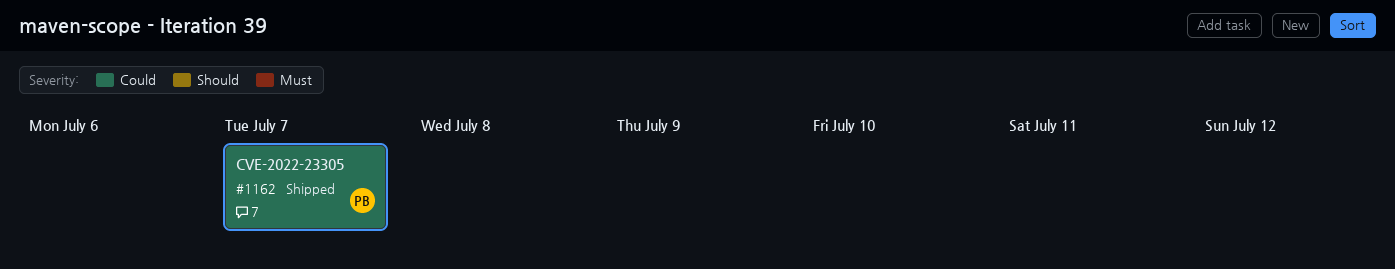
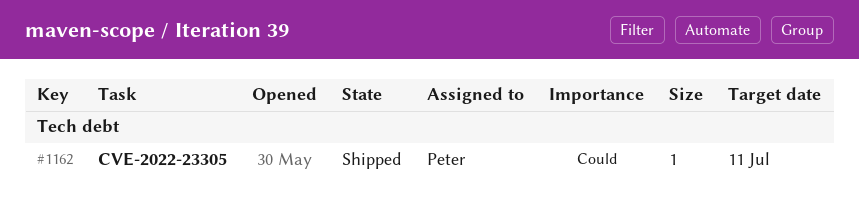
#1162, due: Jul 7 -> Jul 11

